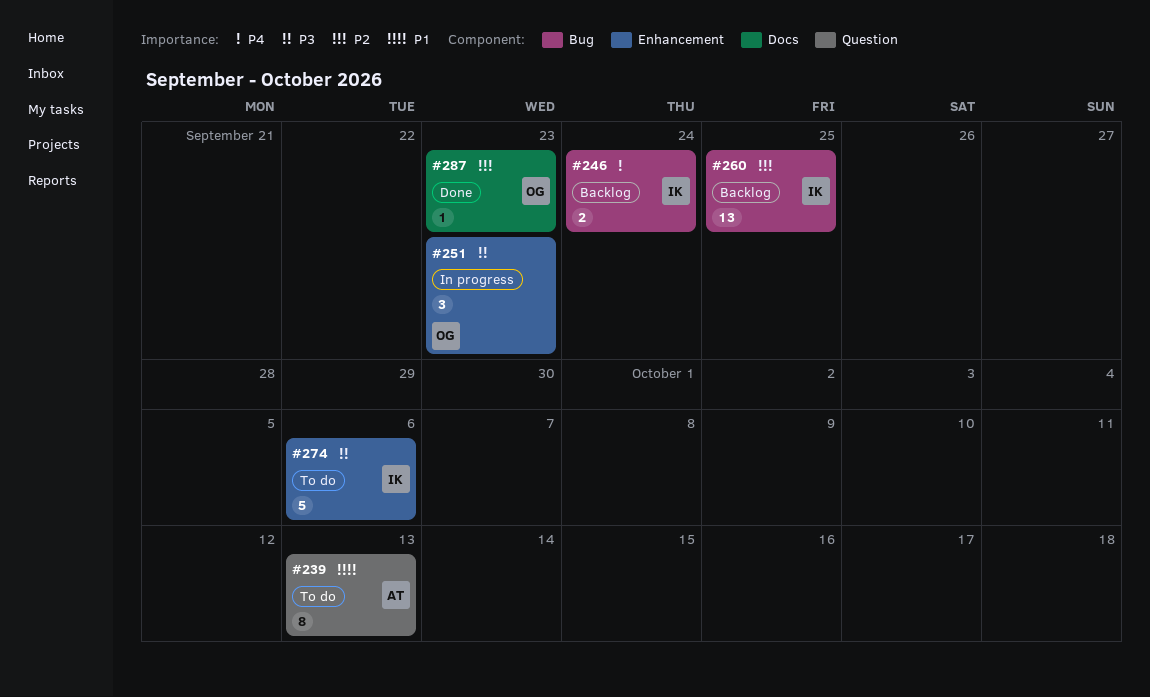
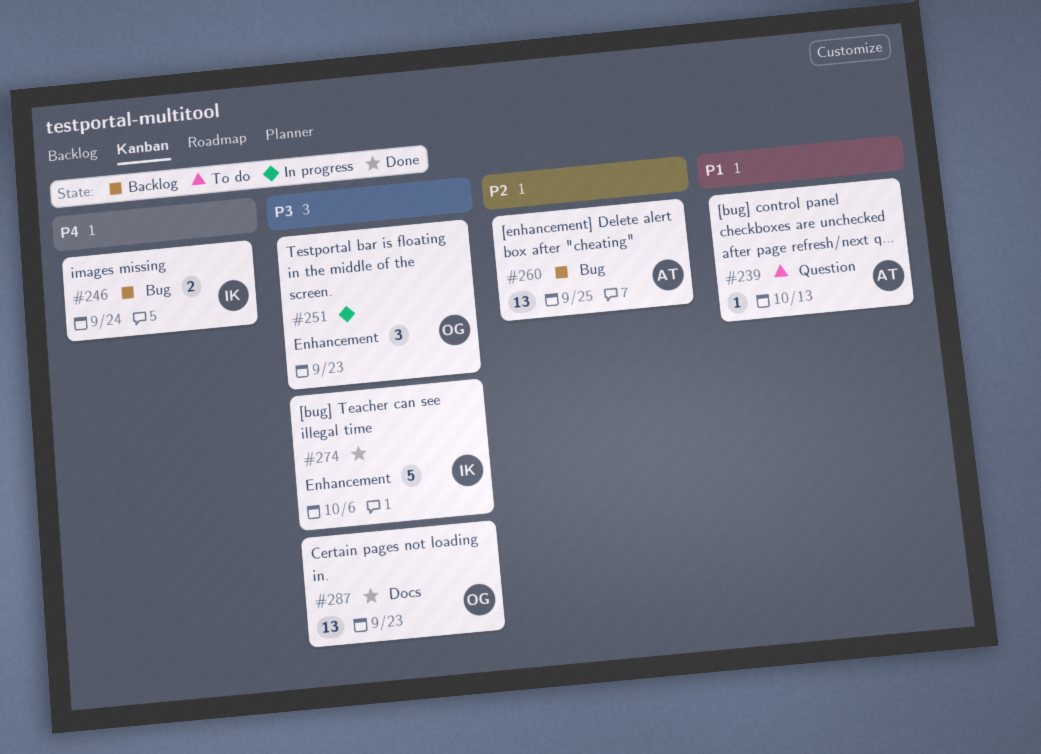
#239, estimate: 8 -> 1
#260, owner: IK -> AT
#274, status: To do -> Done
#287, priority: P2 -> P3
#287, estimate: 1 -> 13

